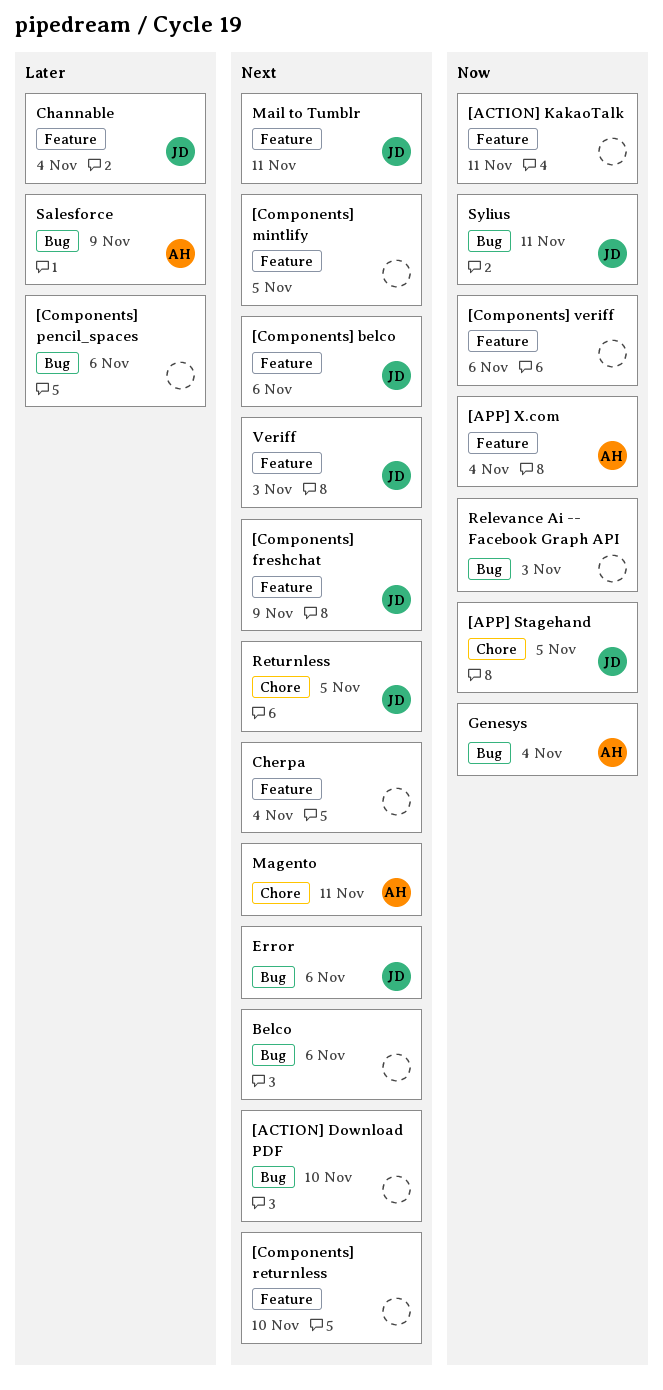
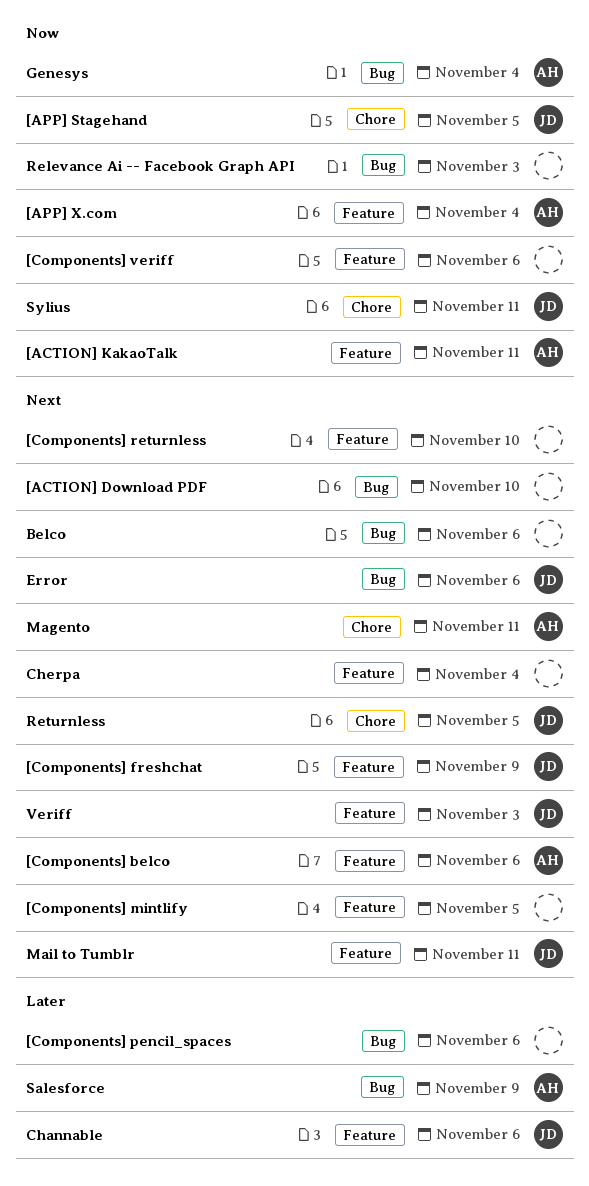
[ACTION] KakaoTalk, owner: none -> AH
[Components] belco, owner: JD -> AH
Channable, due: Nov 4 -> Nov 6
Sylius, label: Bug -> Chore

